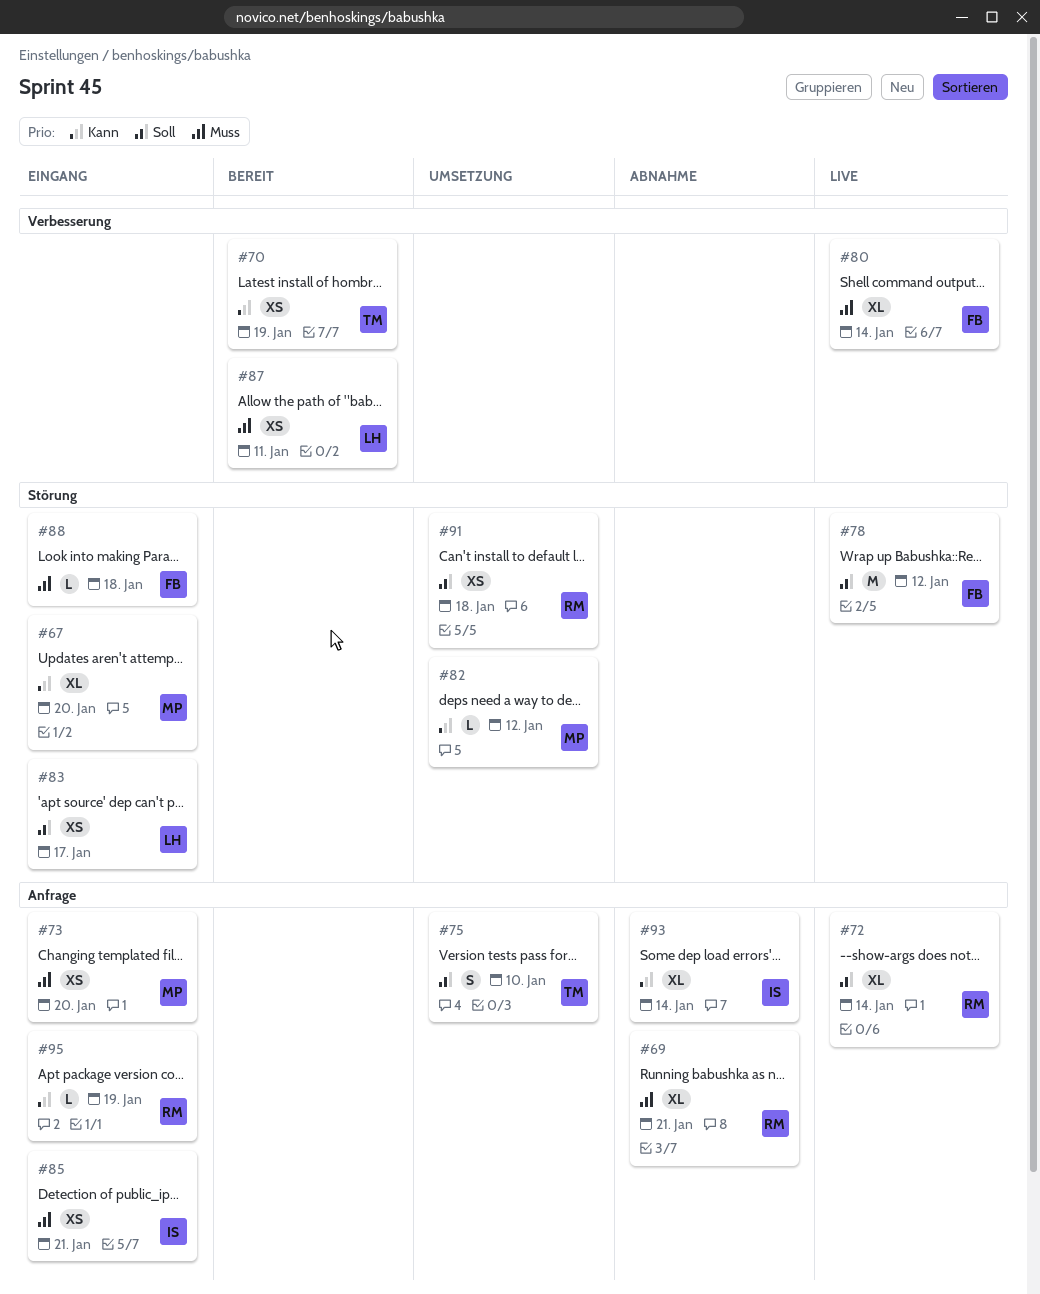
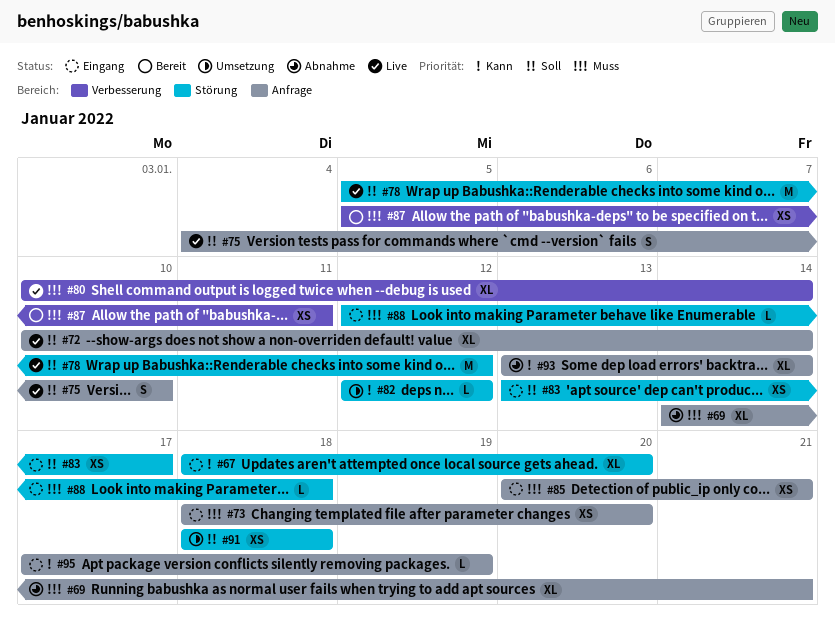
#70: present -> none
#75, status: Umsetzung -> Live

